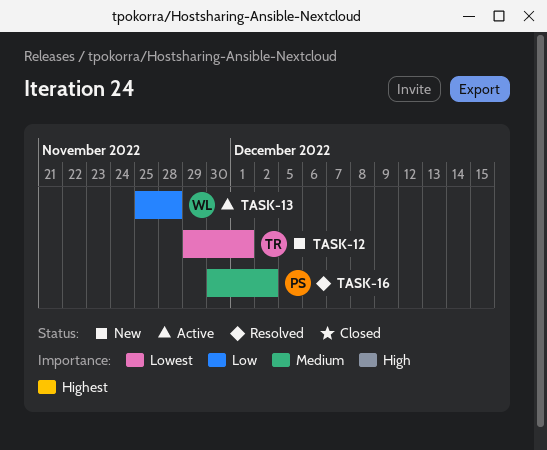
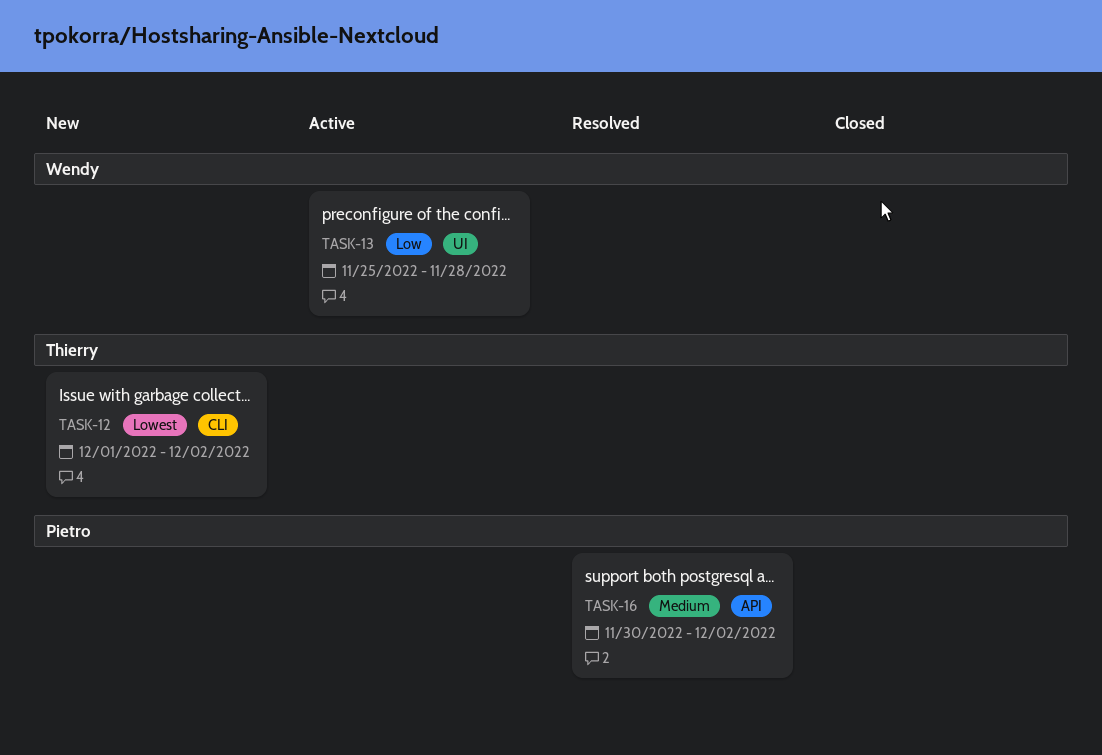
TASK-12, start: Nov 29 -> Dec 1
TASK-12, due: Dec 1 -> Dec 2

